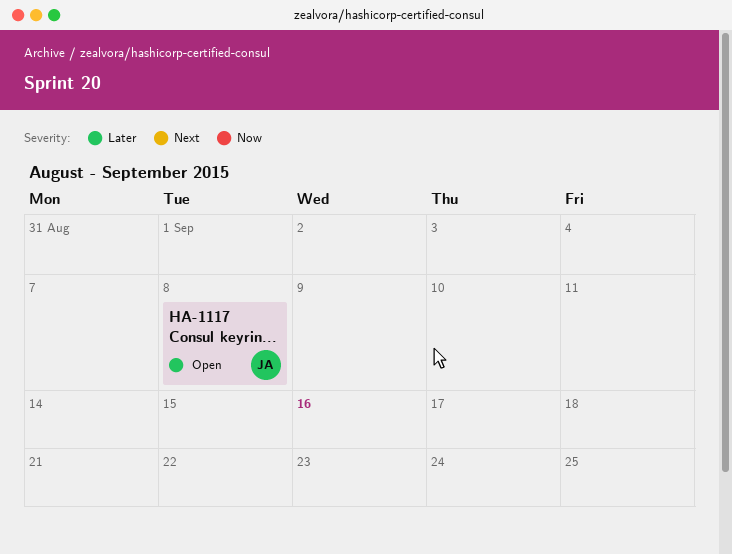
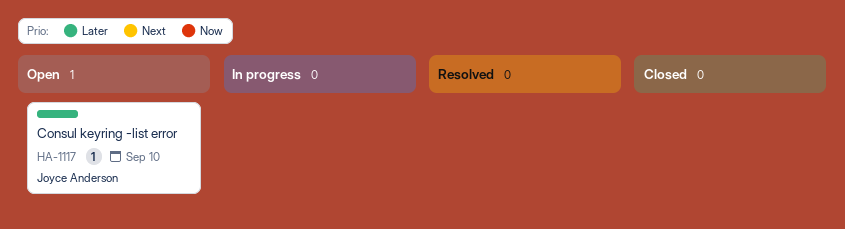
HA-1117, due: Sep 8 -> Sep 10

